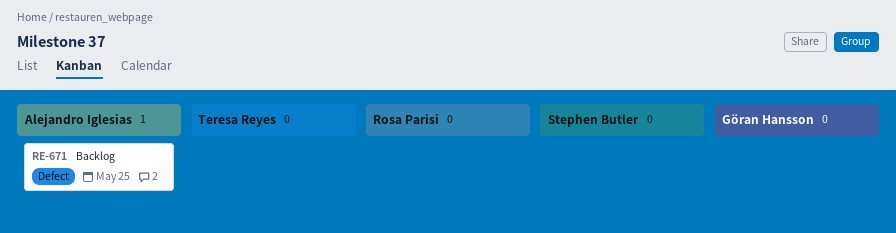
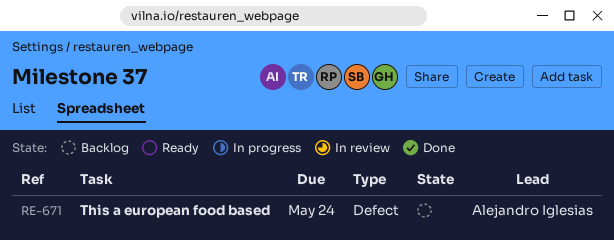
RE-671, due: May 25 -> May 24

